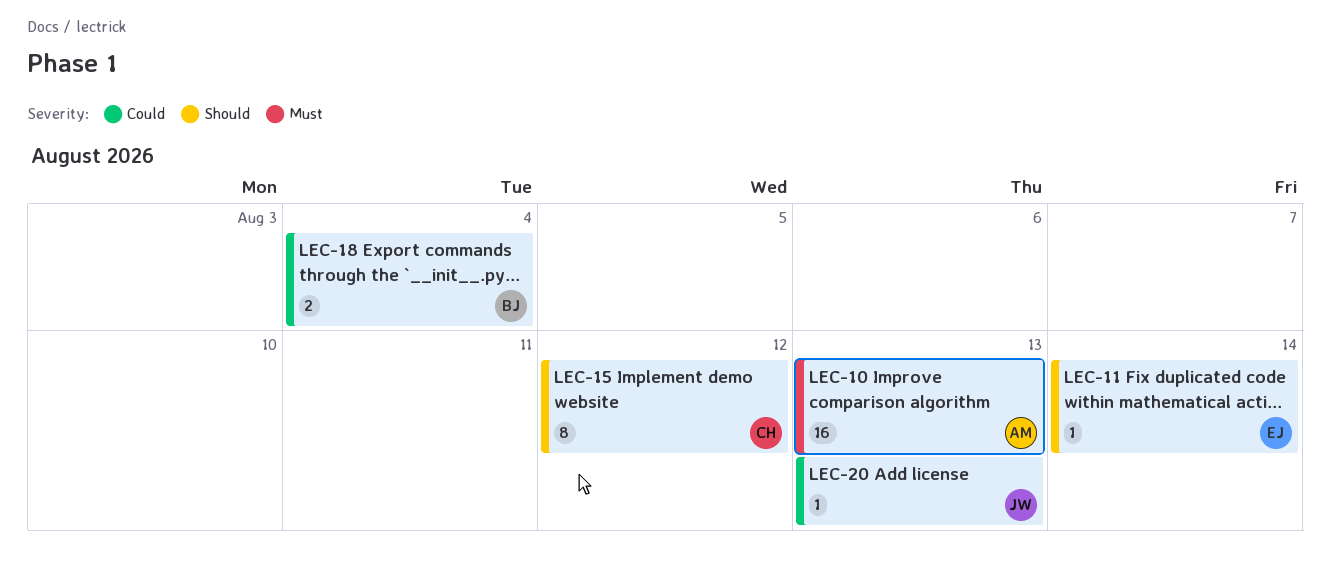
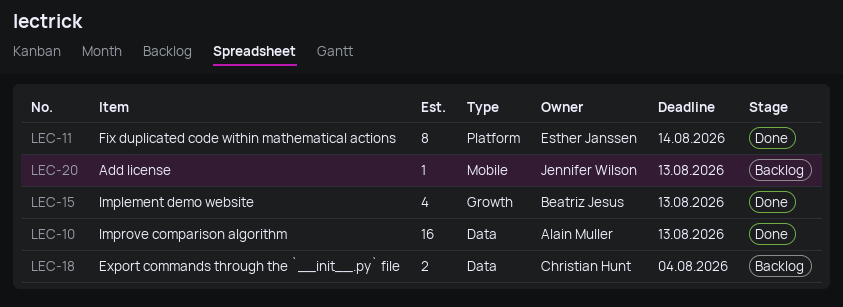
LEC-11, estimate: 1 -> 8
LEC-15, owner: Christian Hunt -> Beatriz Jesus
LEC-15, estimate: 8 -> 4
LEC-15, due: Aug 12 -> Aug 13
LEC-18, owner: Beatriz Jesus -> Christian Hunt

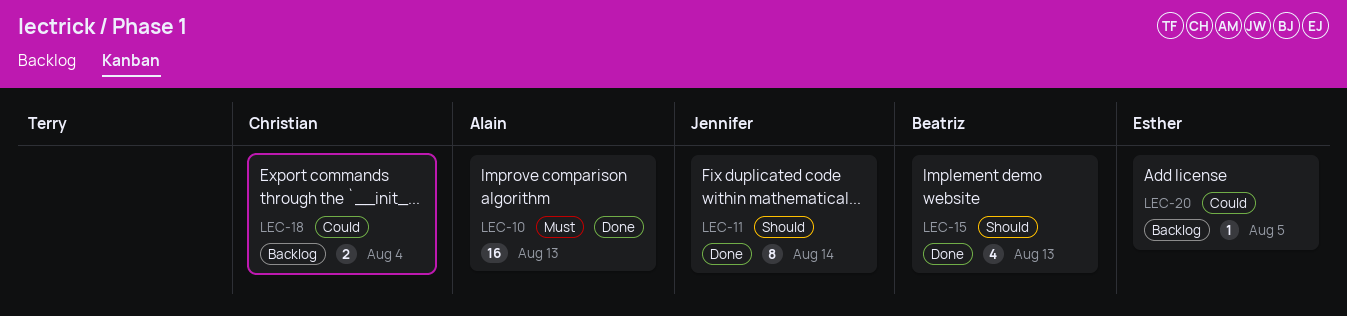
LEC-11, owner: Esther Janssen -> Jennifer Wilson
LEC-20, owner: Jennifer Wilson -> Esther Janssen
LEC-20, due: Aug 13 -> Aug 5

